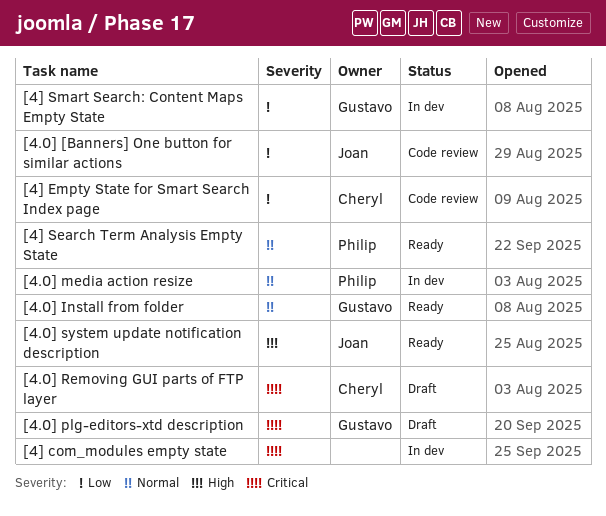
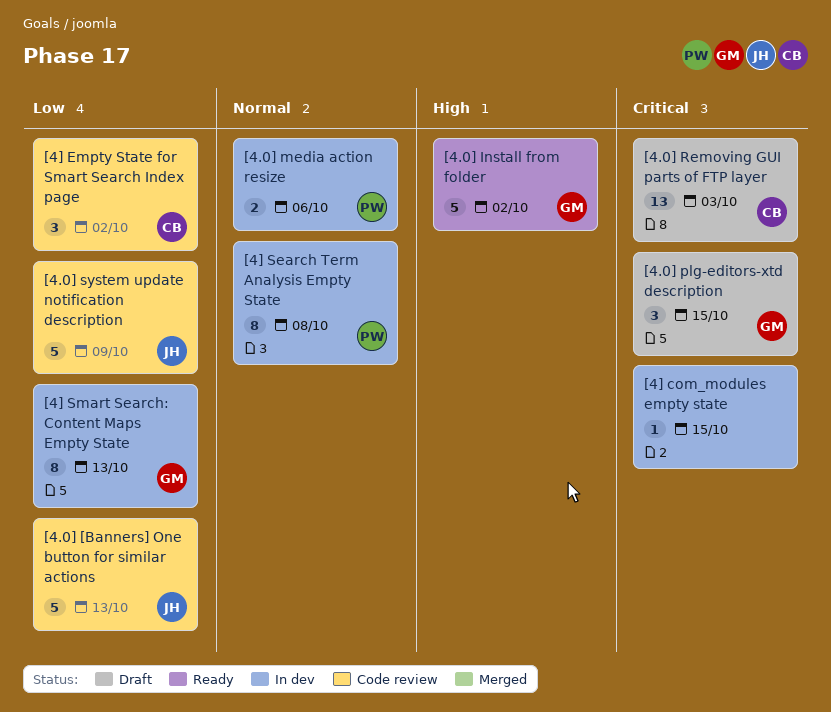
[4.0] Install from folder, priority: Normal -> High
[4.0] system update notification description, status: Ready -> Code review
[4.0] system update notification description, priority: High -> Low
[4] Search Term Analysis Empty State, status: Ready -> In dev

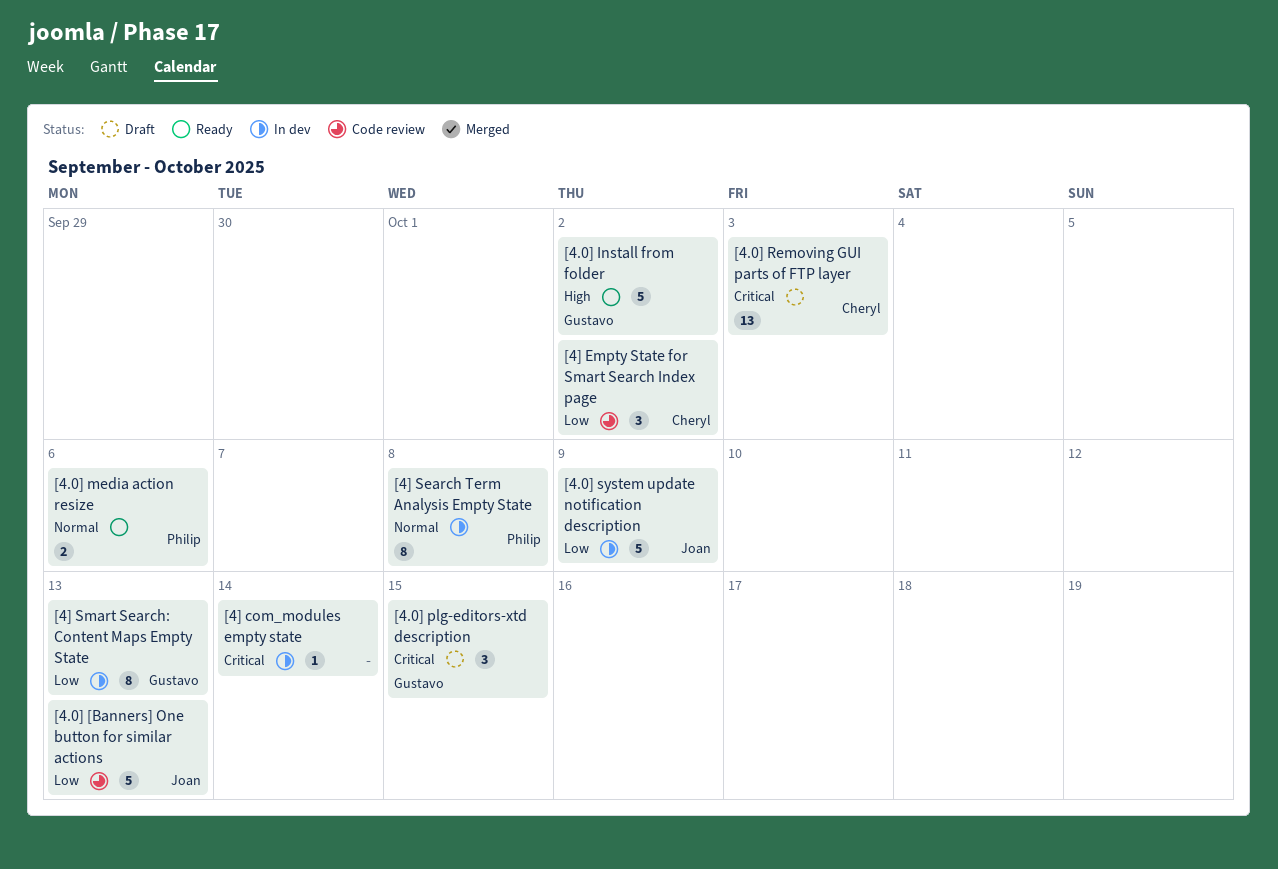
[4.0] media action resize, status: In dev -> Ready
[4.0] system update notification description, status: Code review -> In dev
[4] com_modules empty state, due: Oct 15 -> Oct 14

